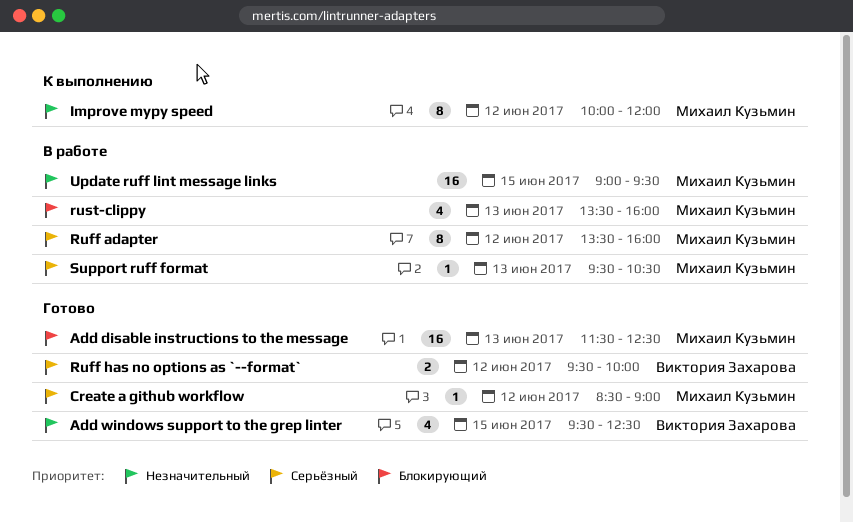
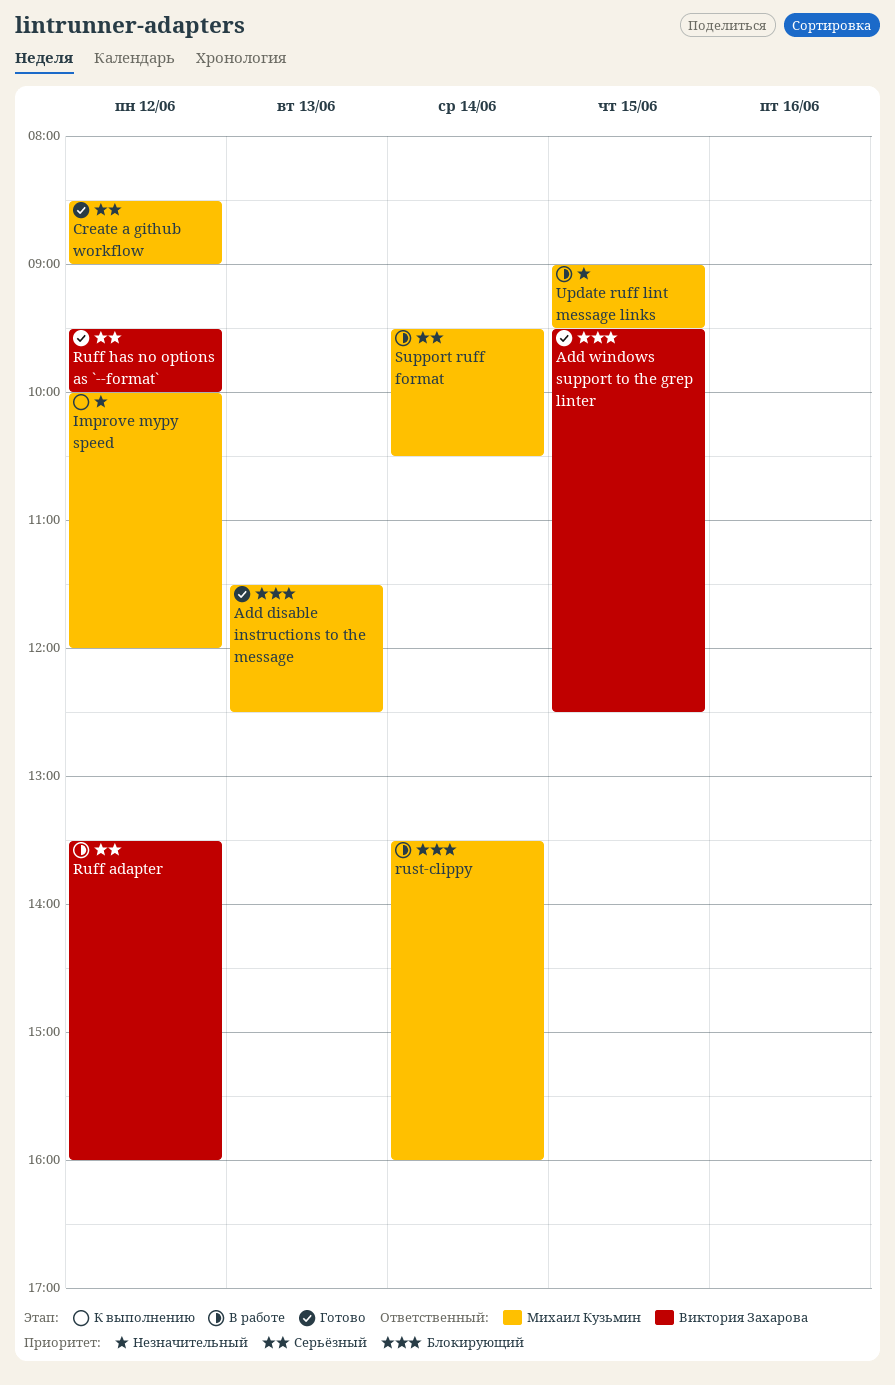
Add windows support to the grep linter, priority: Незначительный -> Блокирующий
Ruff adapter, owner: Михаил Кузьмин -> Виктория Захарова
rust-clippy, day: Jun 13 -> Jun 14
Support ruff format, day: Jun 13 -> Jun 14

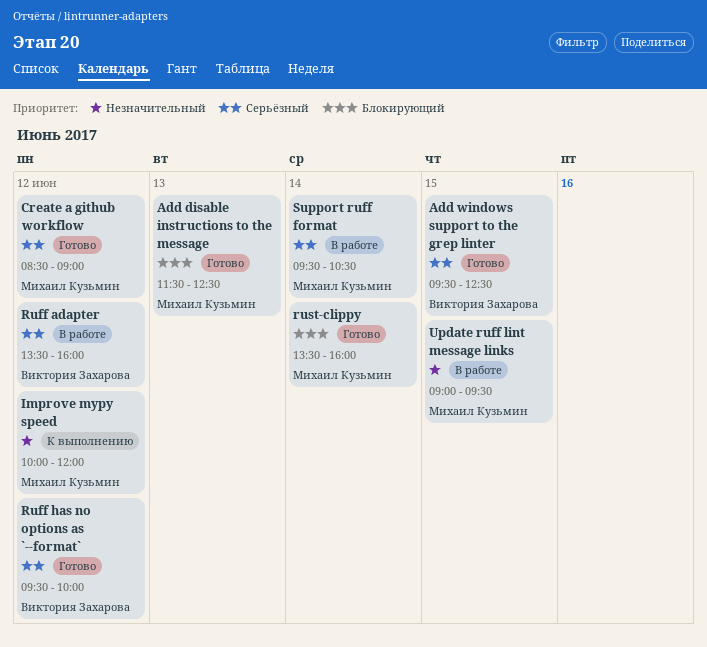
Add windows support to the grep linter, priority: Блокирующий -> Серьёзный
rust-clippy, status: В работе -> Готово

